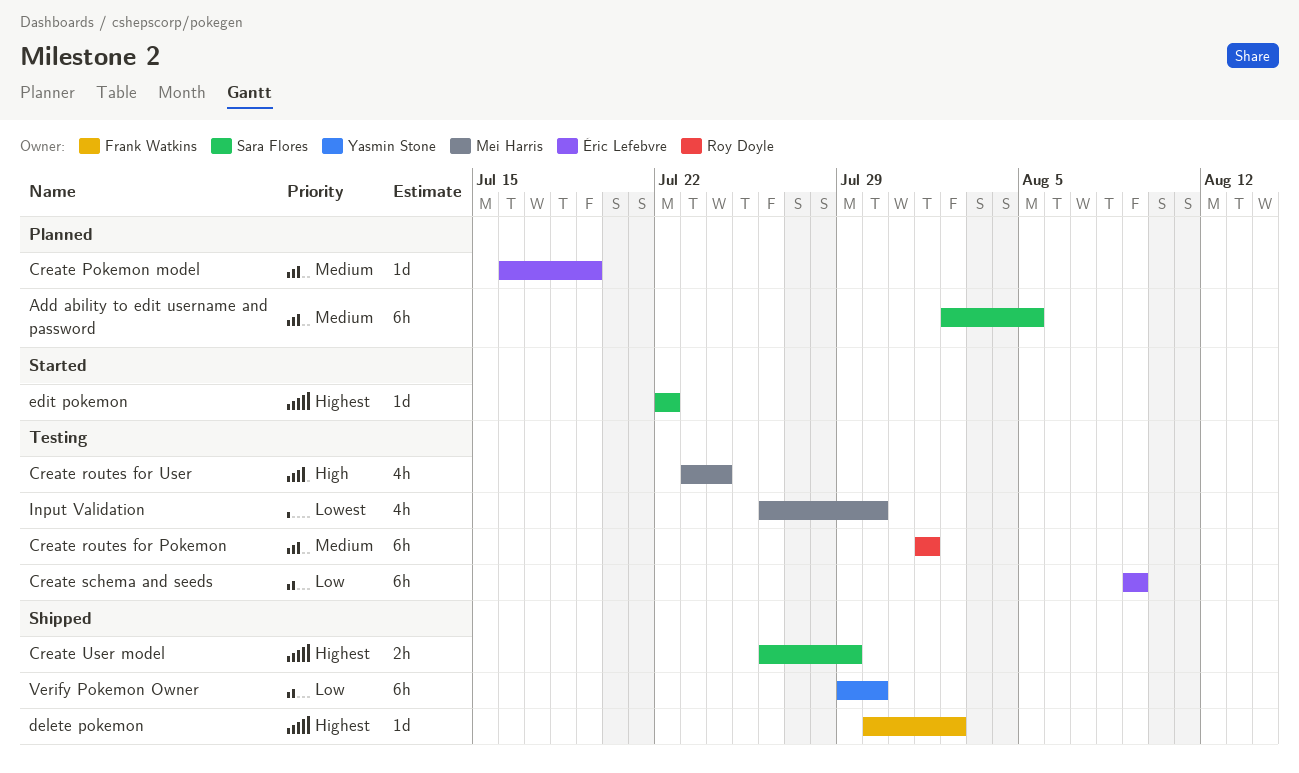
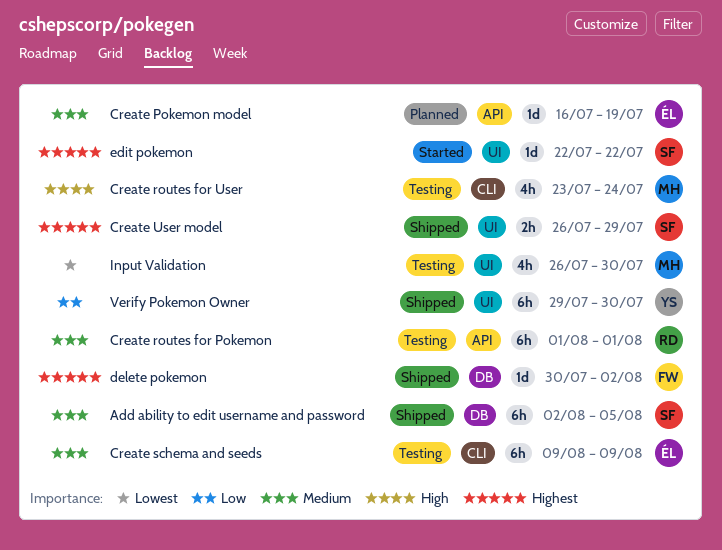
Add ability to edit username and password, status: Planned -> Shipped
Create schema and seeds, priority: Low -> Medium

